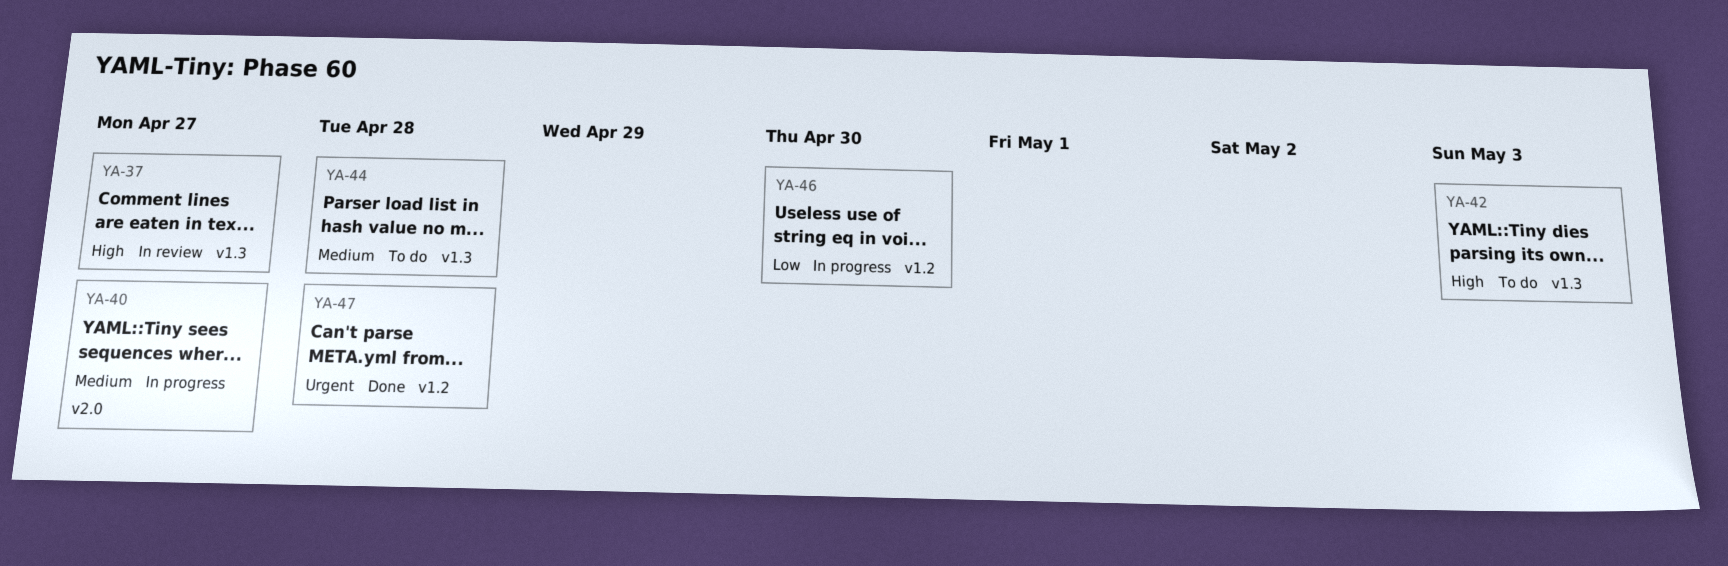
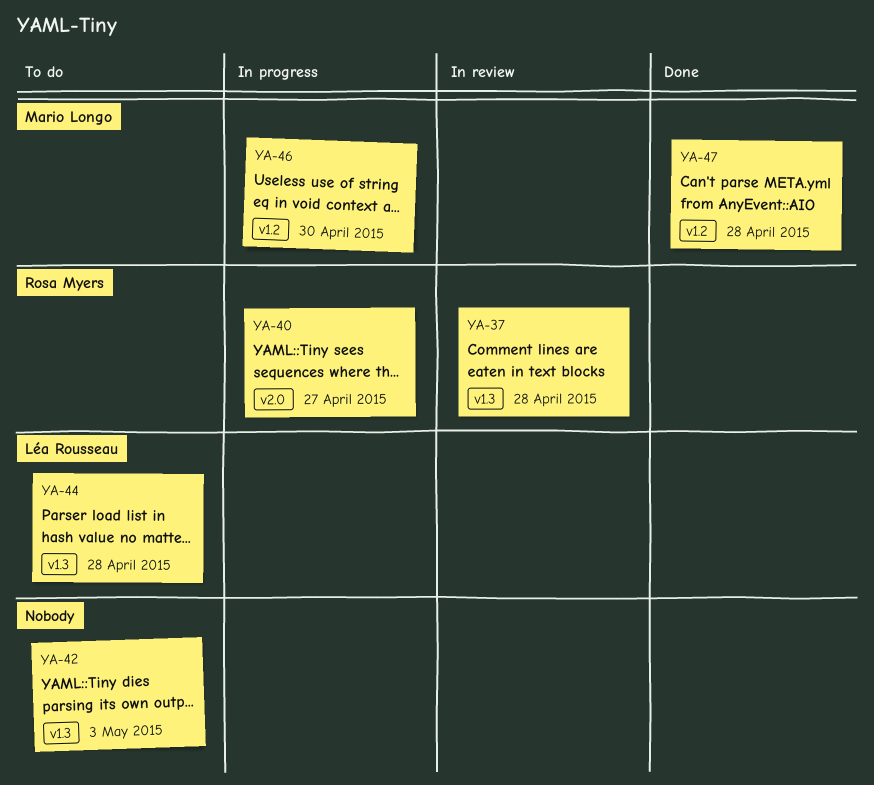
YA-37, due: Apr 27 -> Apr 28

